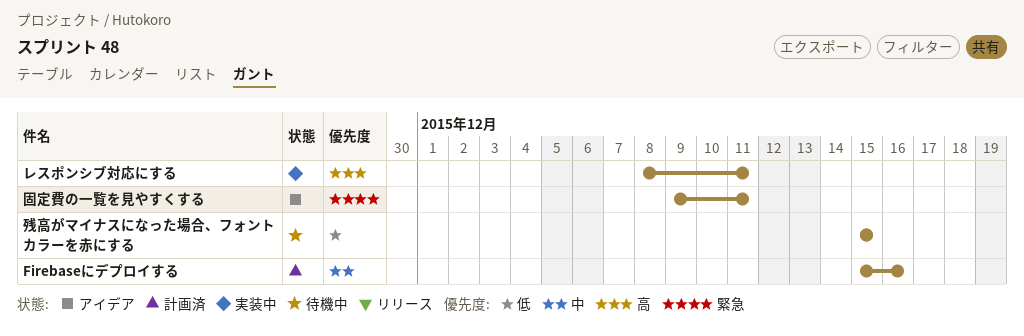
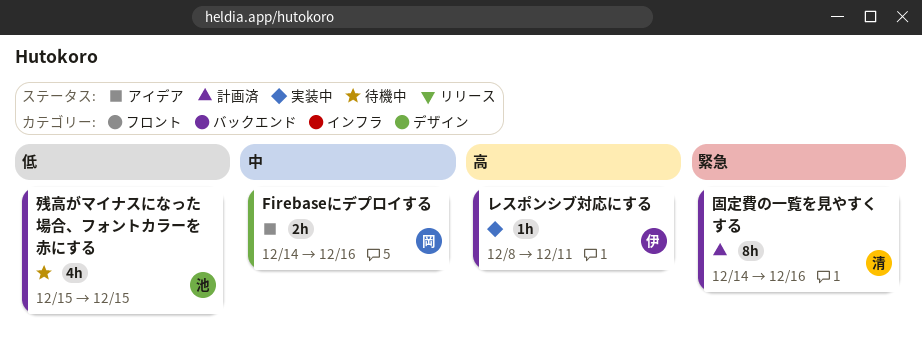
Firebaseにデプロイする, status: 計画済 -> アイデア
Firebaseにデプロイする, start: Dec 15 -> Dec 14
固定費の一覧を見やすくする, status: アイデア -> 計画済
固定費の一覧を見やすくする, start: Dec 9 -> Dec 14
固定費の一覧を見やすくする, due: Dec 11 -> Dec 16

